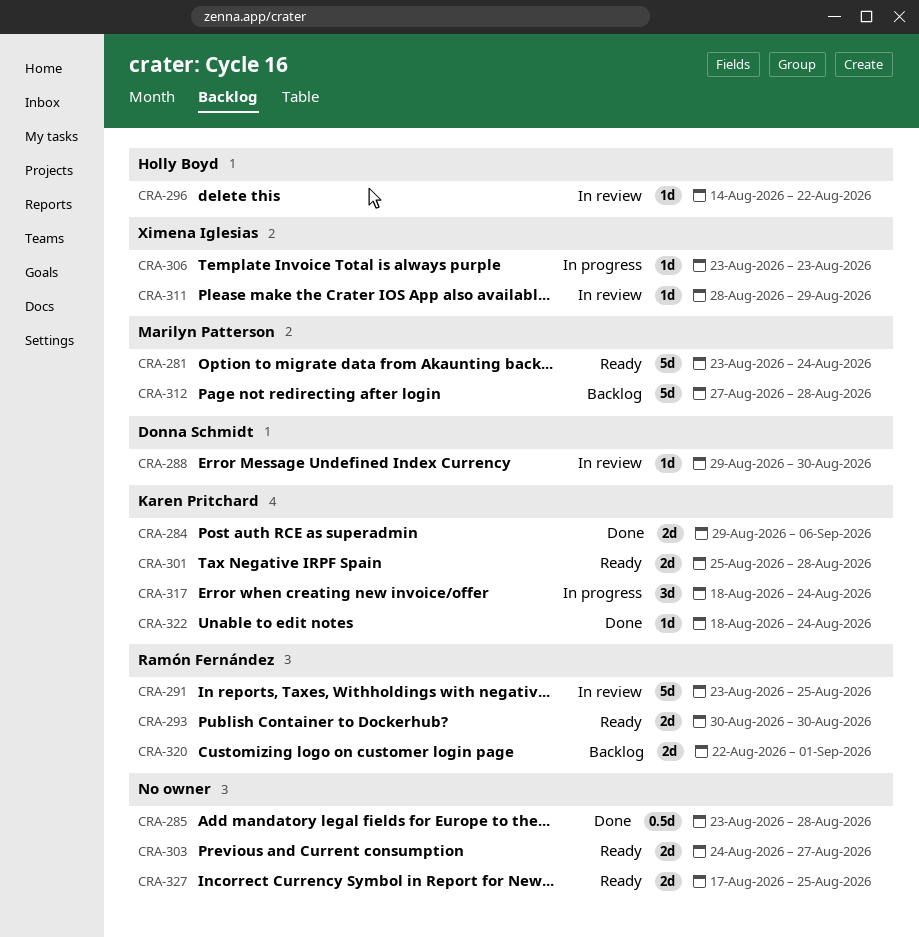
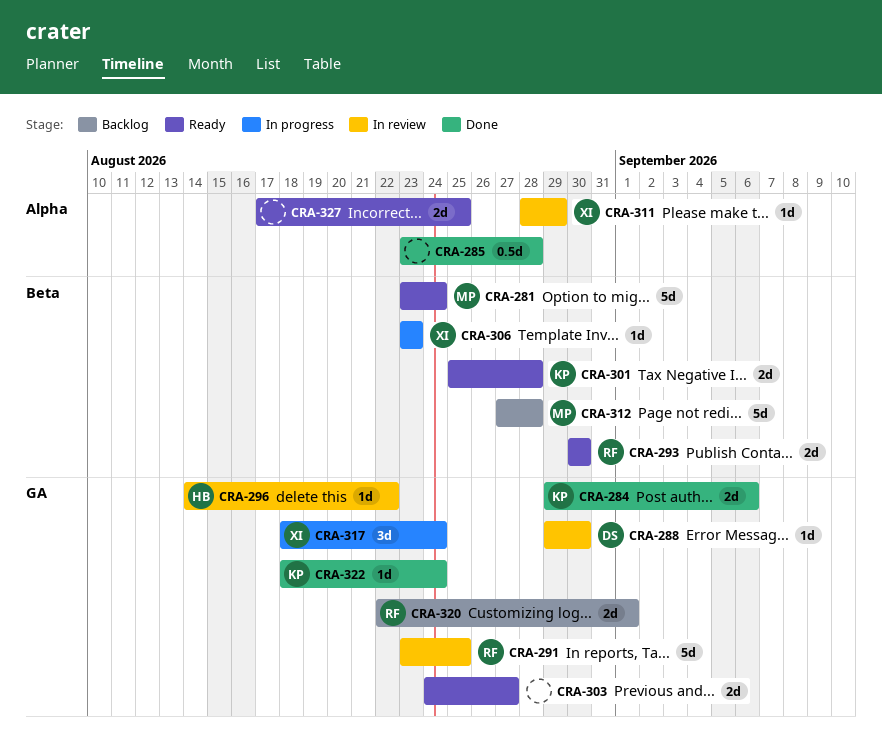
CRA-317, owner: Karen Pritchard -> Ximena Iglesias

